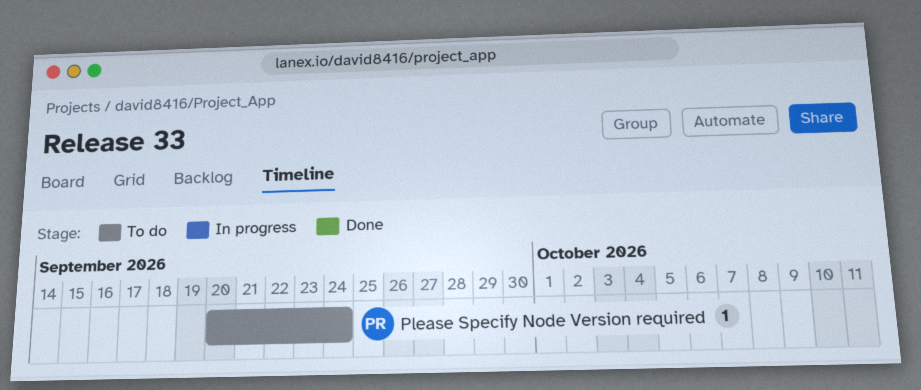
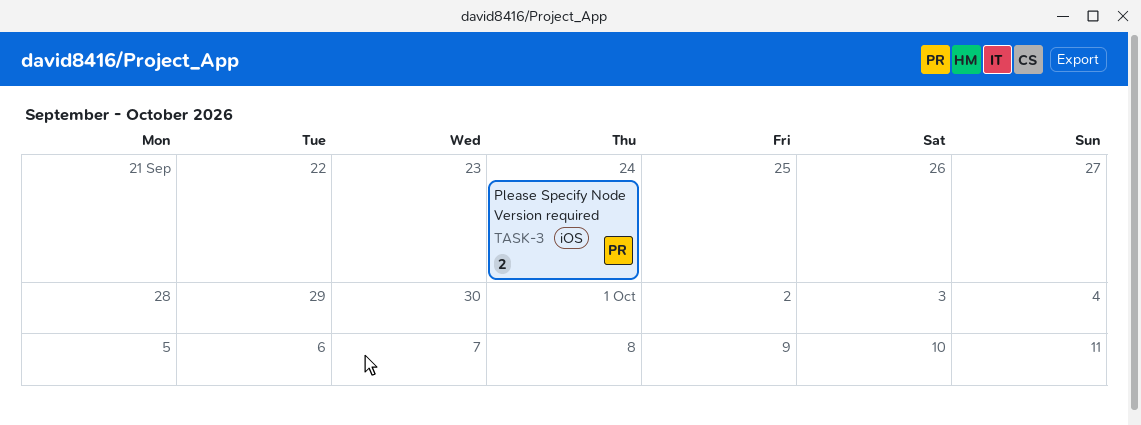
Please Specify Node Version required, estimate: 1 -> 2

